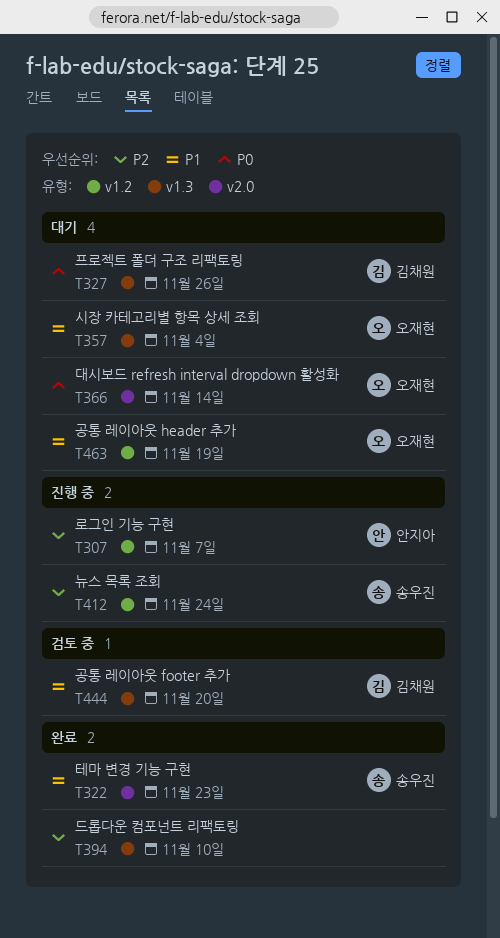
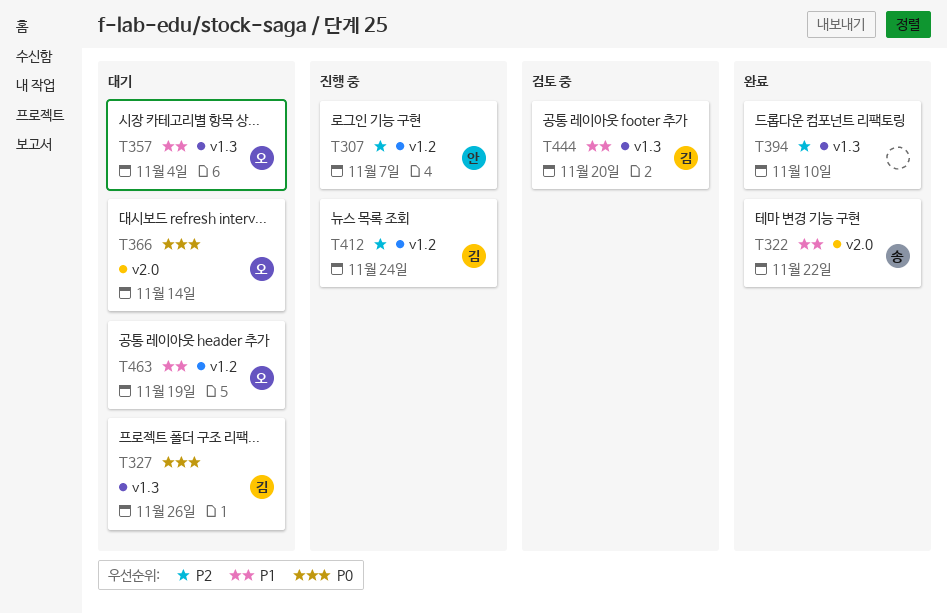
T322, due: Nov 23 -> Nov 22
T412, owner: 송우진 -> 김채원

